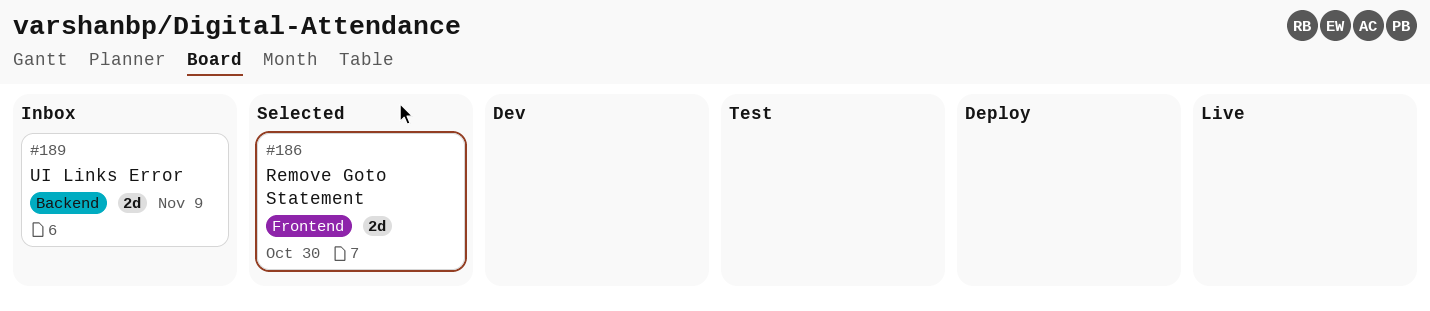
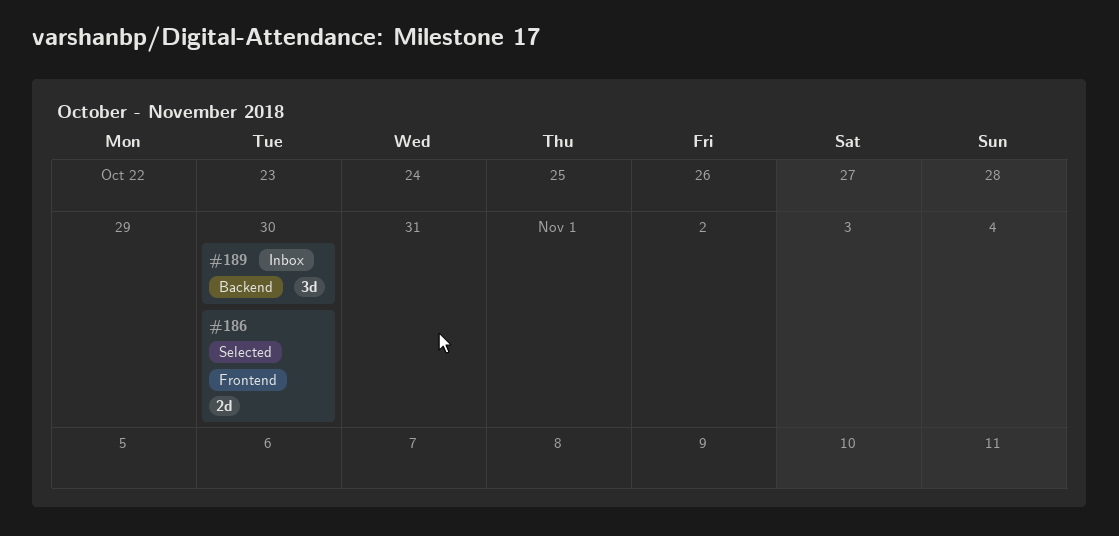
#189, estimate: 2d -> 3d
#189, due: Nov 9 -> Oct 30

